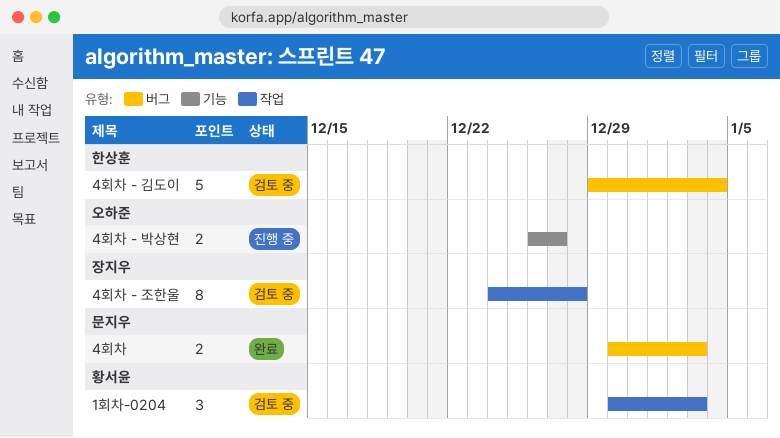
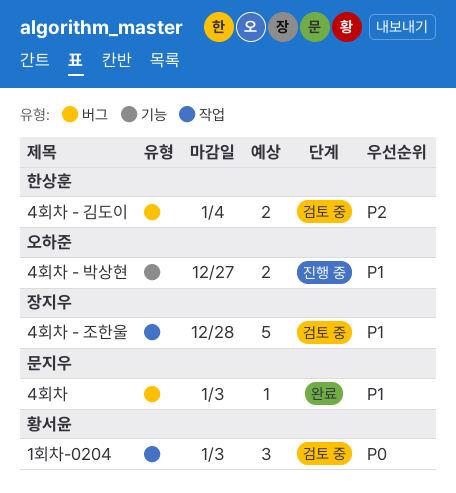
4회차, estimate: 2 -> 1
4회차 - 김도이, estimate: 5 -> 2
4회차 - 조한울, estimate: 8 -> 5

